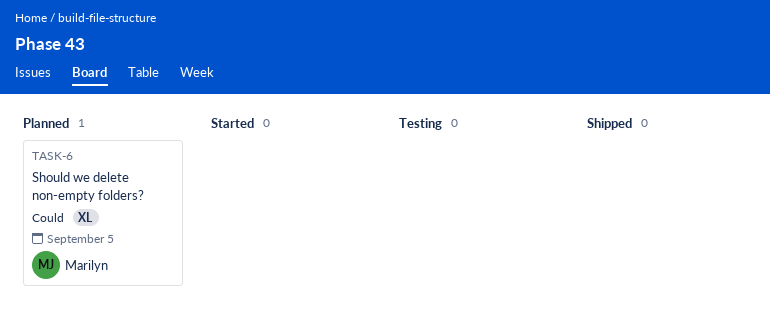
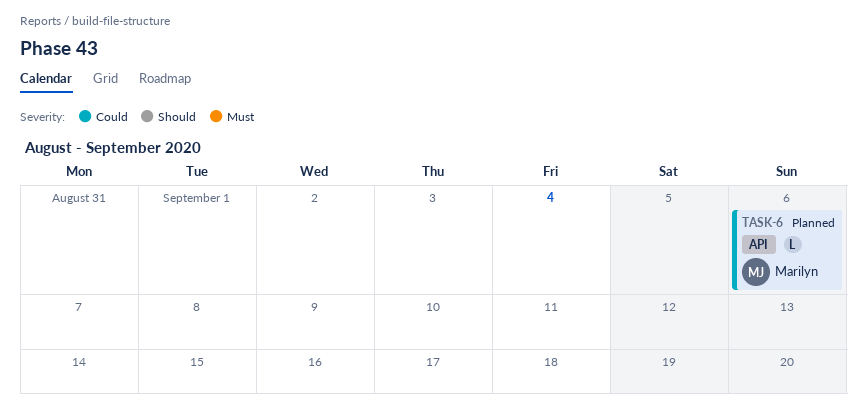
TASK-6, estimate: XL -> L
TASK-6, due: Sep 5 -> Sep 6

